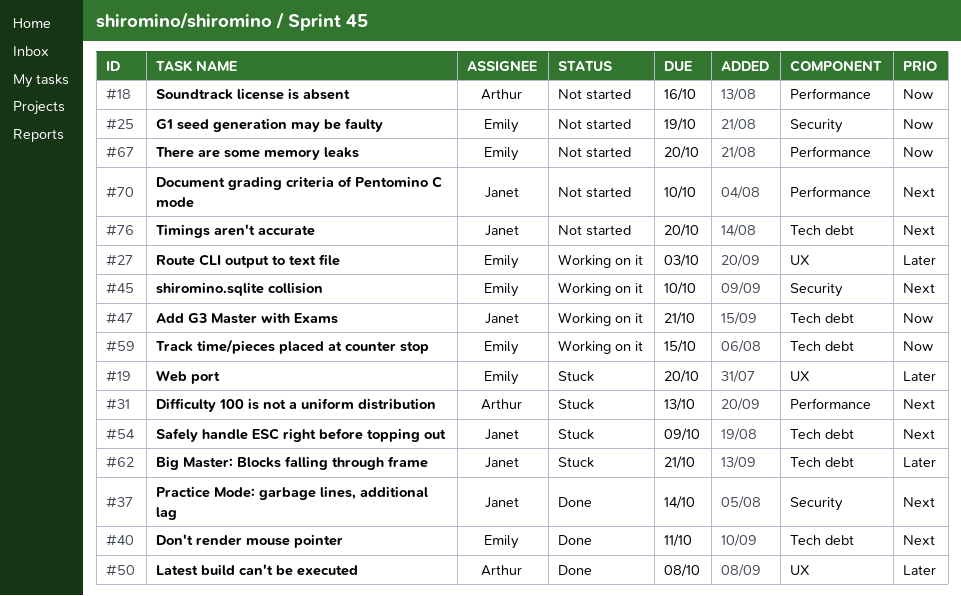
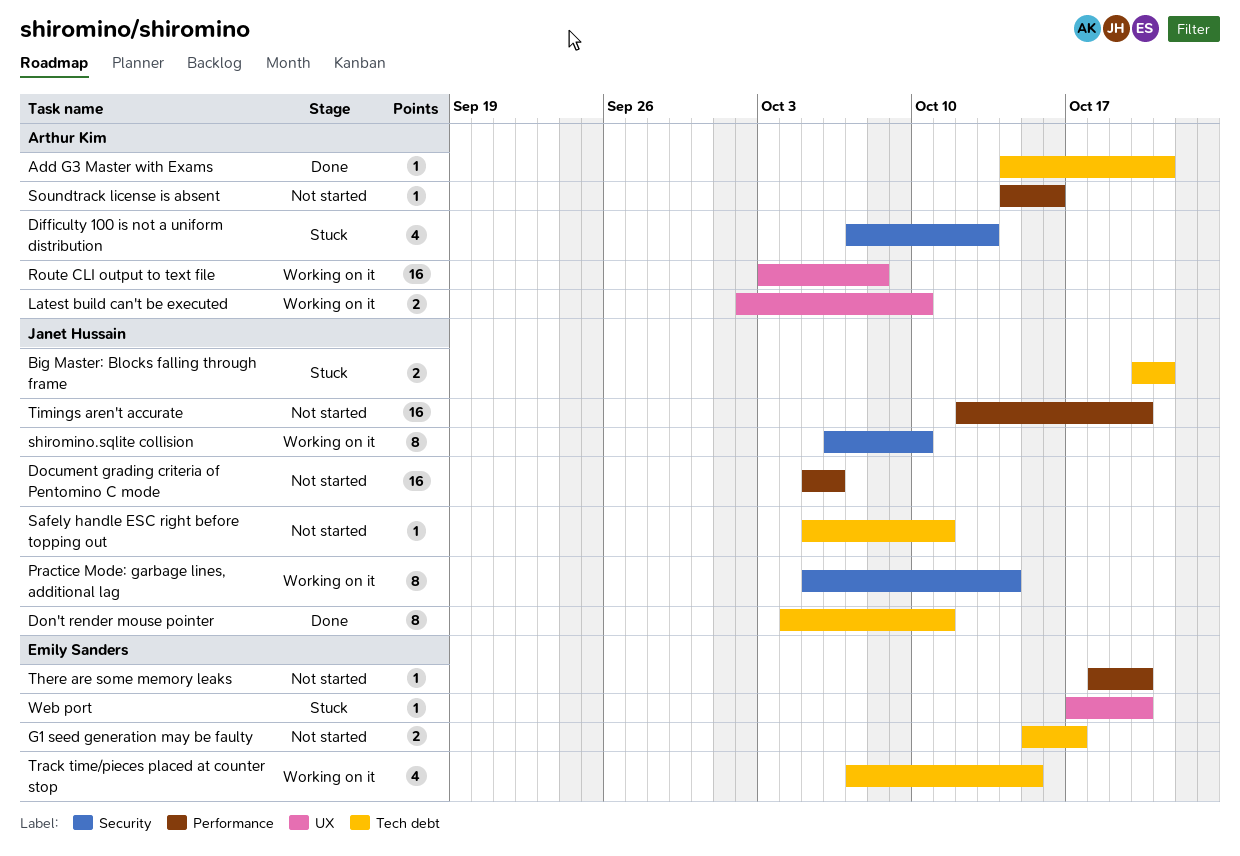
Add G3 Master with Exams, status: Working on it -> Done
Add G3 Master with Exams, owner: Janet Hussain -> Arthur Kim
Difficulty 100 is not a uniform distribution, label: Performance -> Security
Document grading criteria of Pentomino C mode, due: Oct 10 -> Oct 6
Don't render mouse pointer, owner: Emily Sanders -> Janet Hussain
G1 seed generation may be faulty, label: Security -> Tech debt
G1 seed generation may be faulty, due: Oct 19 -> Oct 17
Latest build can't be executed, status: Done -> Working on it
Latest build can't be executed, due: Oct 8 -> Oct 10
Practice Mode: garbage lines, additional lag, status: Done -> Working on it
Route CLI output to text file, owner: Emily Sanders -> Arthur Kim
Route CLI output to text file, due: Oct 3 -> Oct 8
Safely handle ESC right before topping out, status: Stuck -> Not started
Safely handle ESC right before topping out, due: Oct 9 -> Oct 11
shiromino.sqlite collision, owner: Emily Sanders -> Janet Hussain
Timings aren't accurate, label: Tech debt -> Performance

